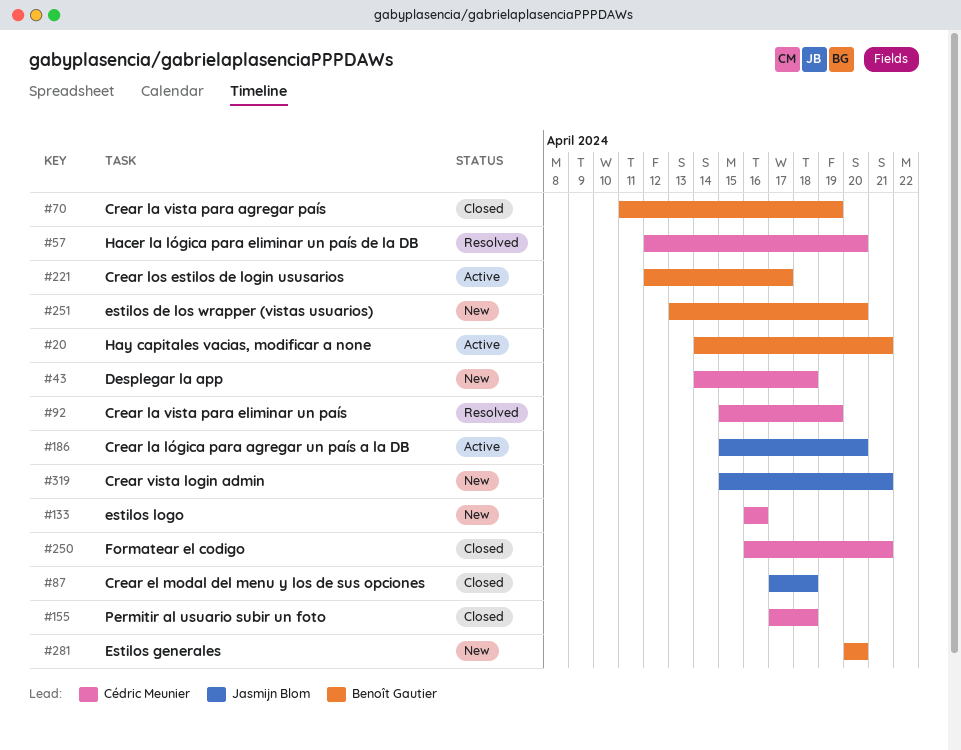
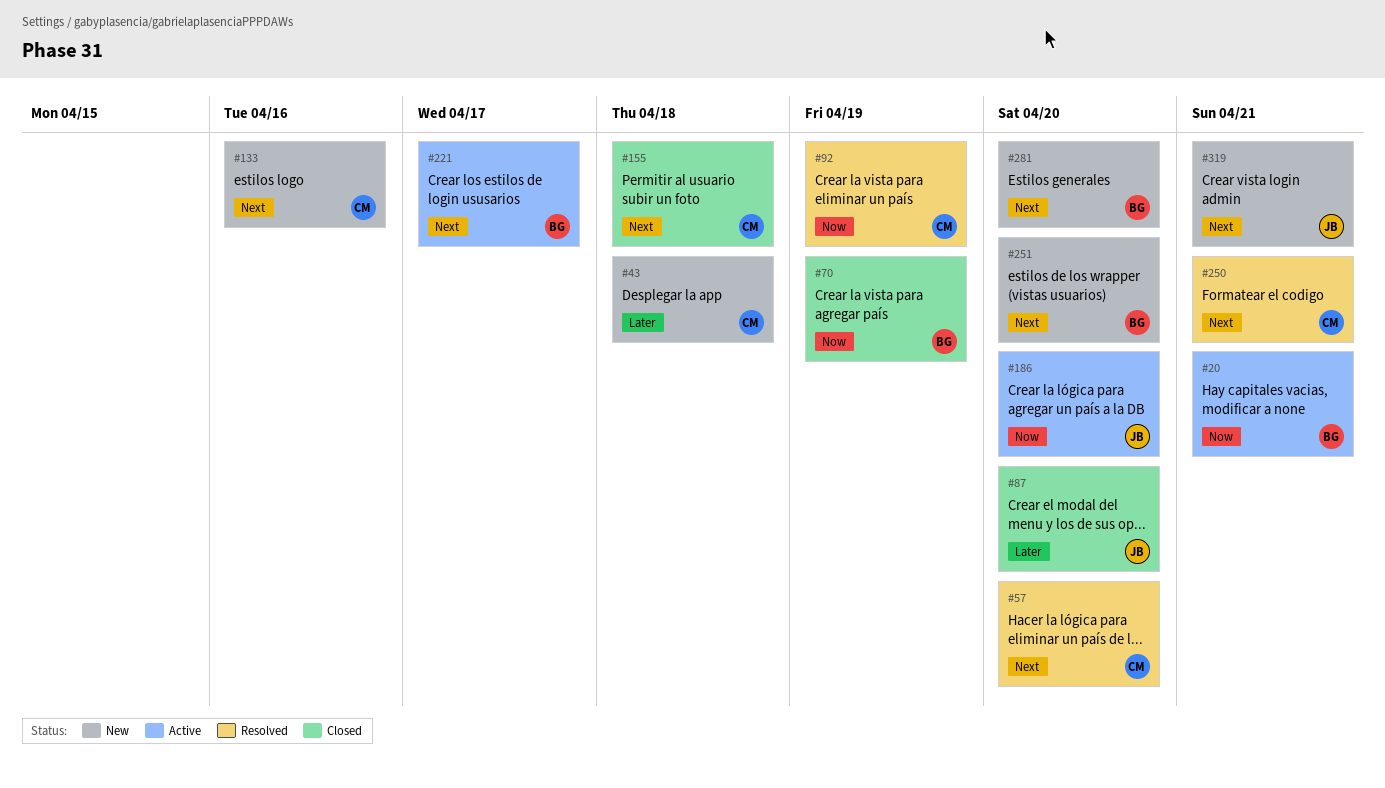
#87, due: Apr 18 -> Apr 20
#250, status: Closed -> Resolved

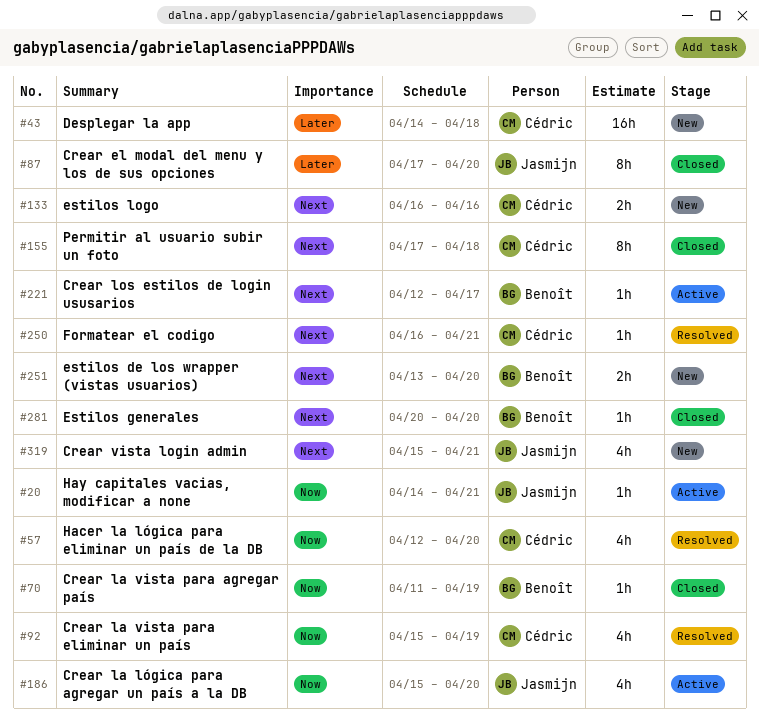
#20, owner: Benoît -> Jasmijn
#57, priority: Next -> Now
#281, status: New -> Closed

